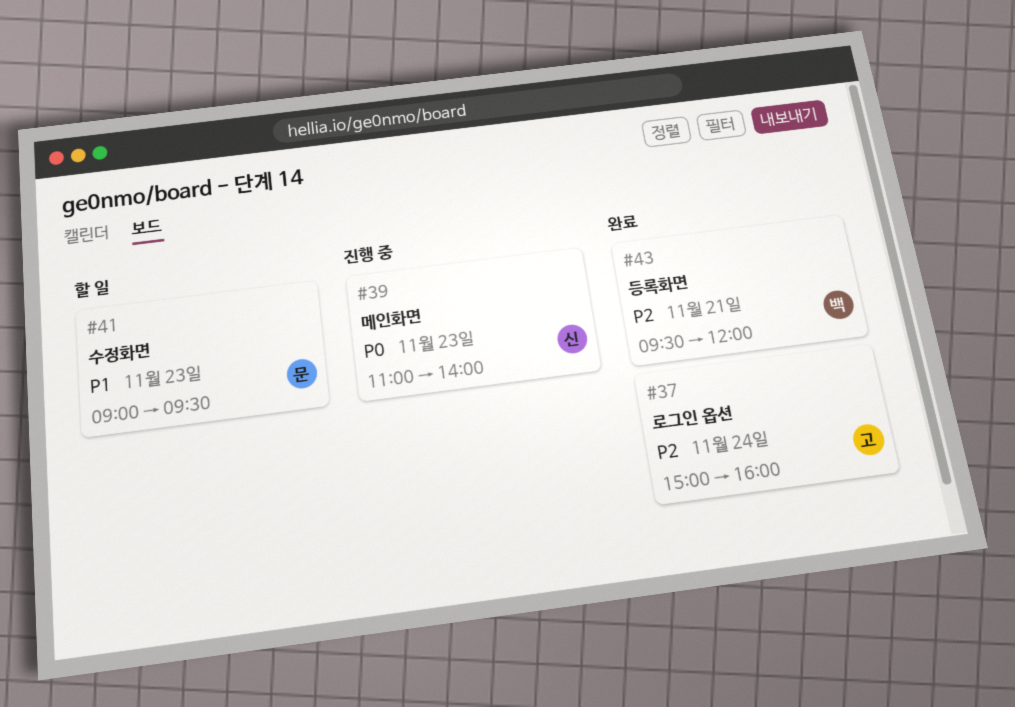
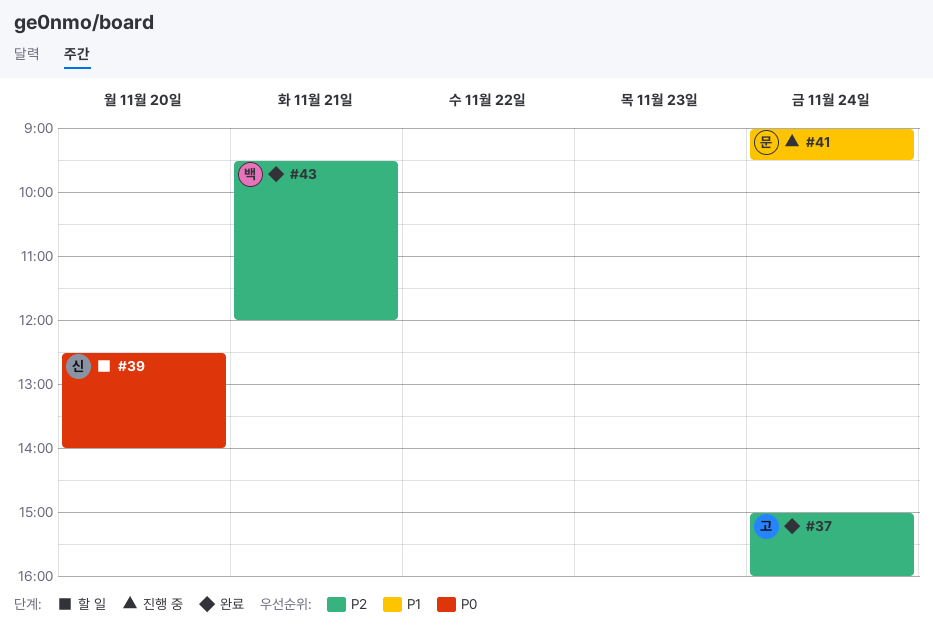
#39, status: 진행 중 -> 할 일
#39, day: Nov 23 -> Nov 20
#39, begins: 11:00 -> 12:30
#41, status: 할 일 -> 진행 중
#41, day: Nov 23 -> Nov 24

